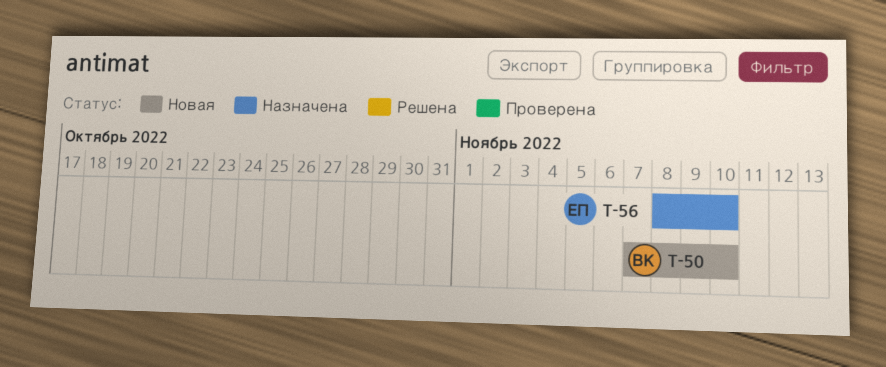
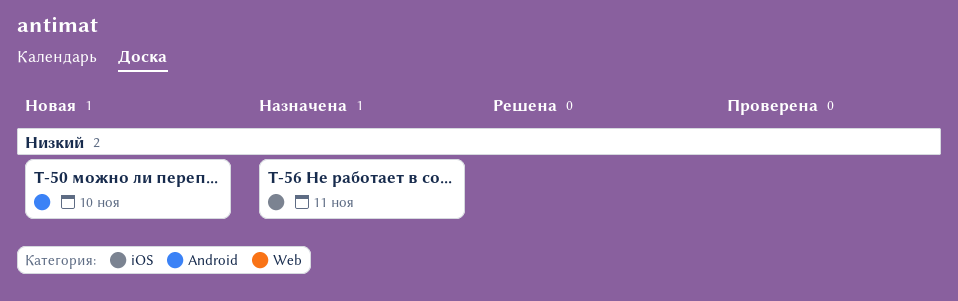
T-56, due: Nov 10 -> Nov 11

